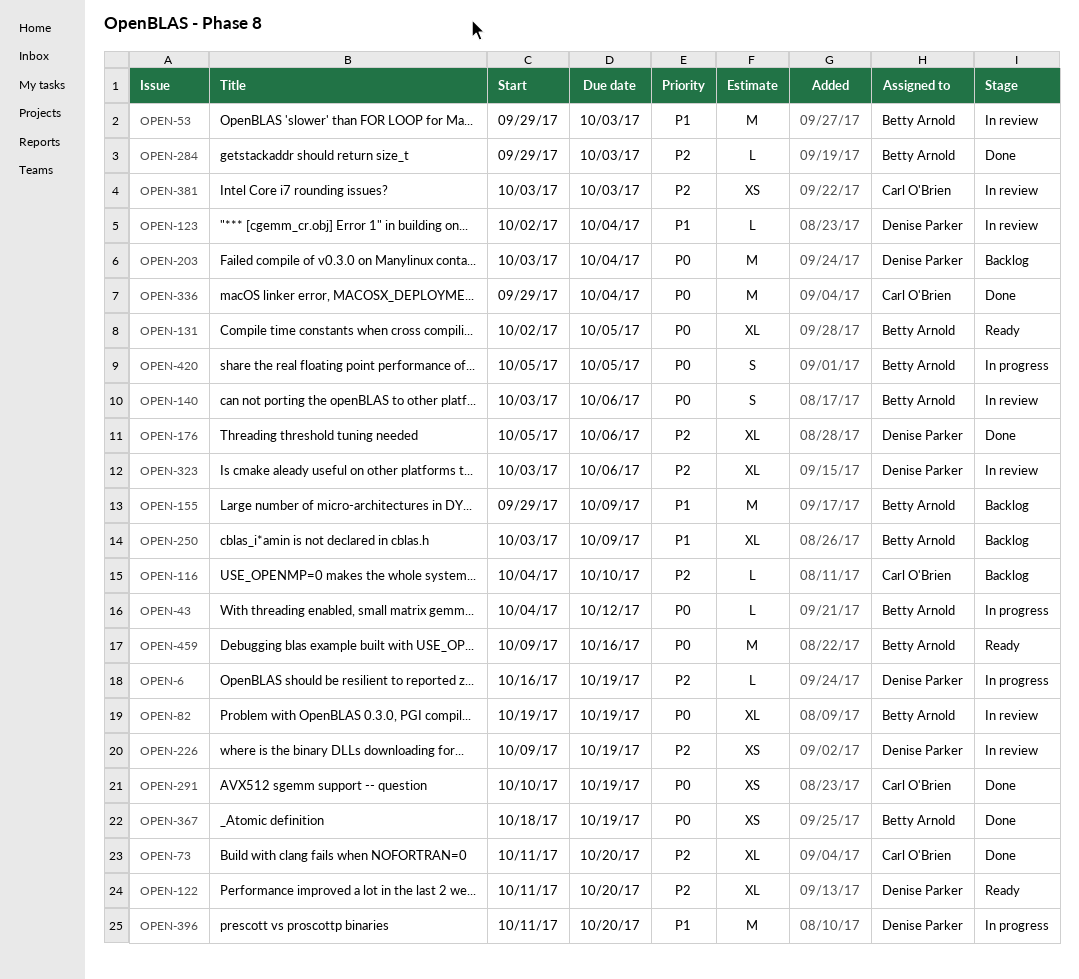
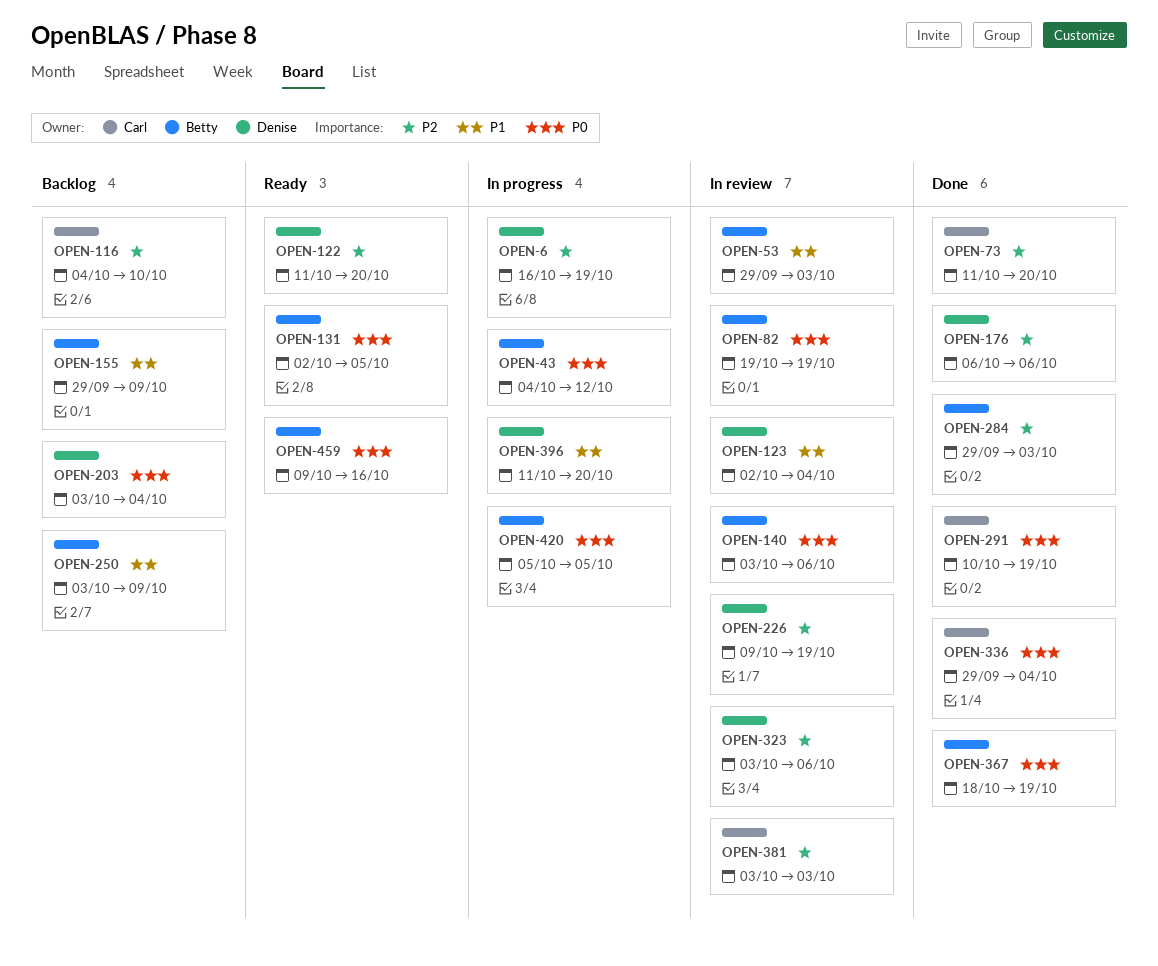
OPEN-176, start: Oct 5 -> Oct 6

